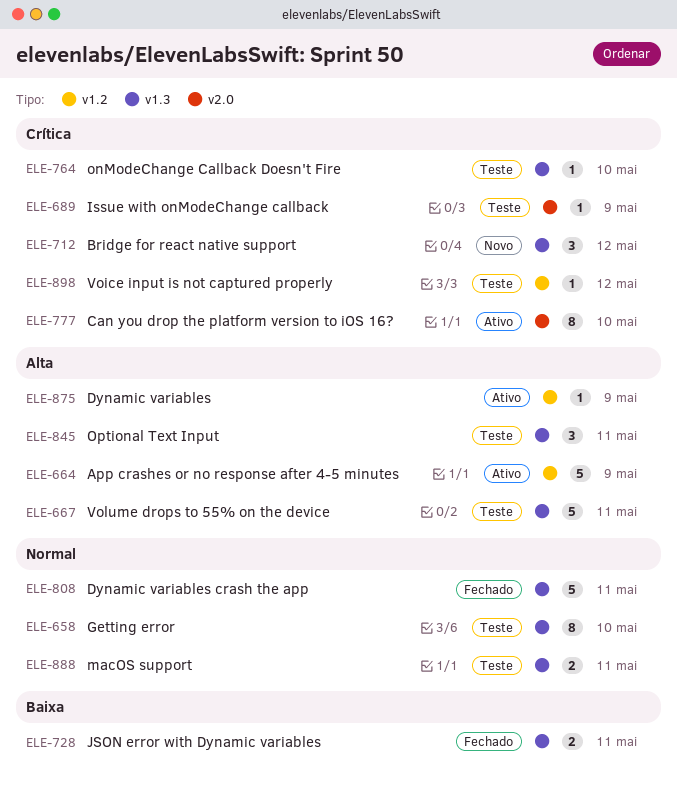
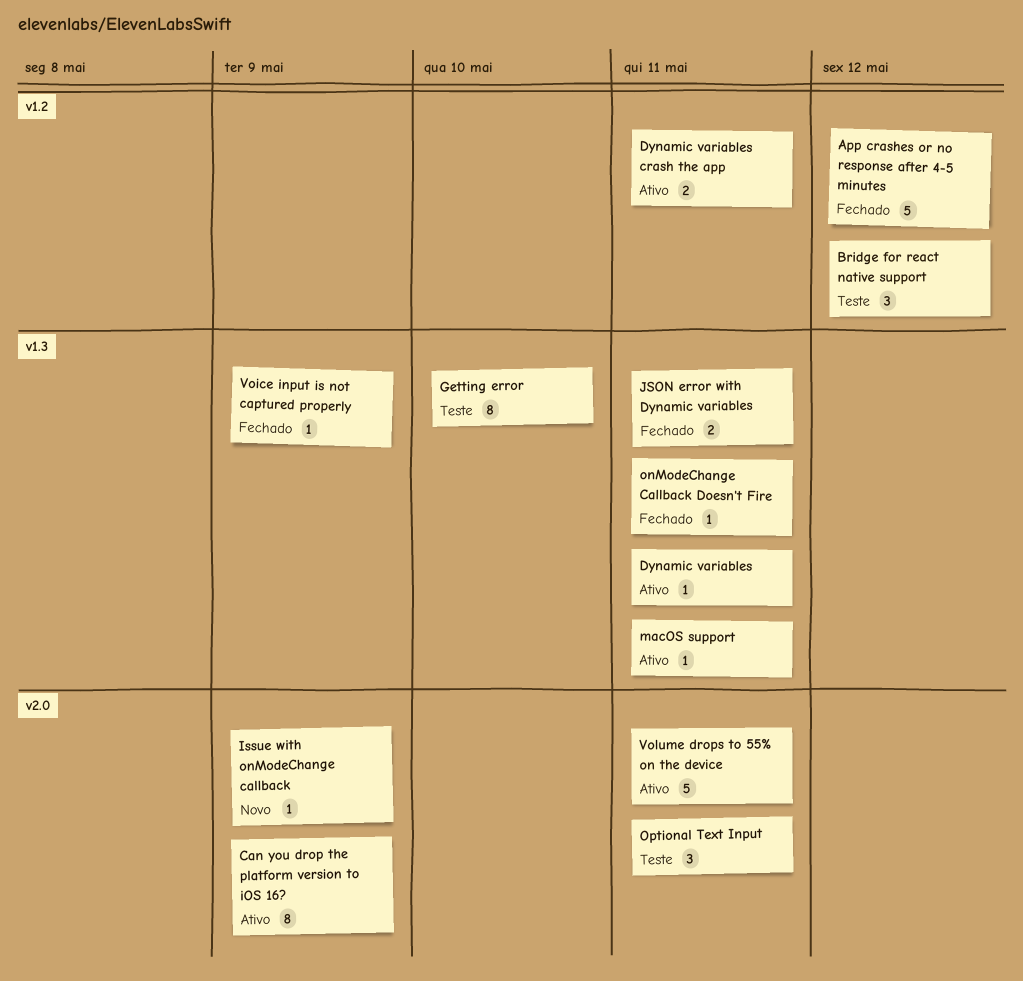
App crashes or no response after 4-5 minutes, status: Ativo -> Fechado
App crashes or no response after 4-5 minutes, due: May 9 -> May 12
Bridge for react native support, status: Novo -> Teste
Bridge for react native support, label: v1.3 -> v1.2
Can you drop the platform version to iOS 16?, due: May 10 -> May 9
Dynamic variables, label: v1.2 -> v1.3
Dynamic variables, due: May 9 -> May 11
Dynamic variables crash the app, status: Fechado -> Ativo
Dynamic variables crash the app, label: v1.3 -> v1.2
Dynamic variables crash the app, estimate: 5 -> 2
Issue with onModeChange callback, status: Teste -> Novo
macOS support, status: Teste -> Ativo
macOS support, estimate: 2 -> 1
onModeChange Callback Doesn't Fire, status: Teste -> Fechado
onModeChange Callback Doesn't Fire, due: May 10 -> May 11
Optional Text Input, label: v1.3 -> v2.0
Voice input is not captured properly, status: Teste -> Fechado
Voice input is not captured properly, label: v1.2 -> v1.3
Voice input is not captured properly, due: May 12 -> May 9
Volume drops to 55% on the device, status: Teste -> Ativo
Volume drops to 55% on the device, label: v1.3 -> v2.0

